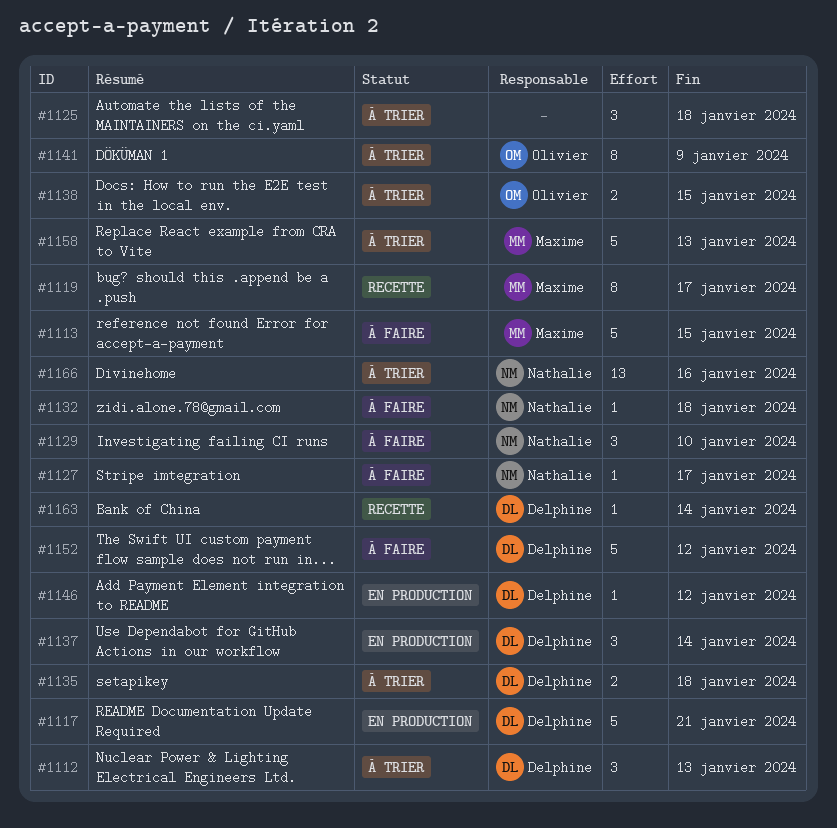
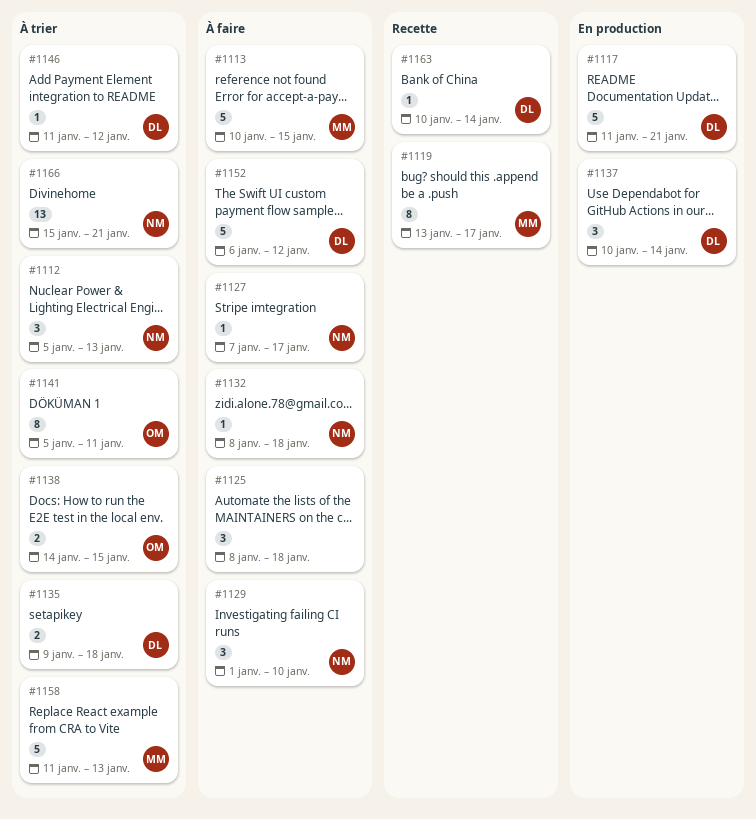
#1112, owner: Delphine -> Nathalie
#1125, status: À trier -> À faire
#1141, due: Jan 9 -> Jan 11
#1146, status: En production -> À trier
#1166, due: Jan 16 -> Jan 21

